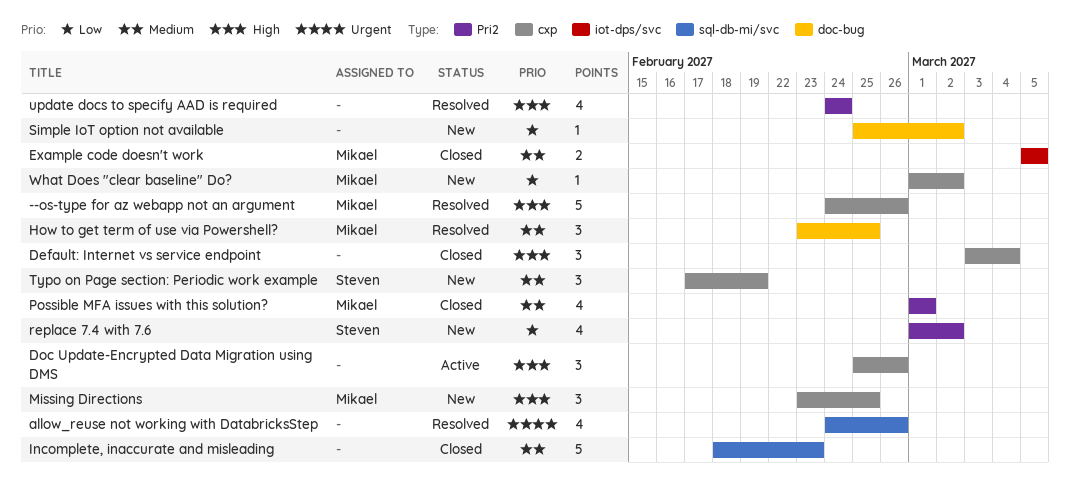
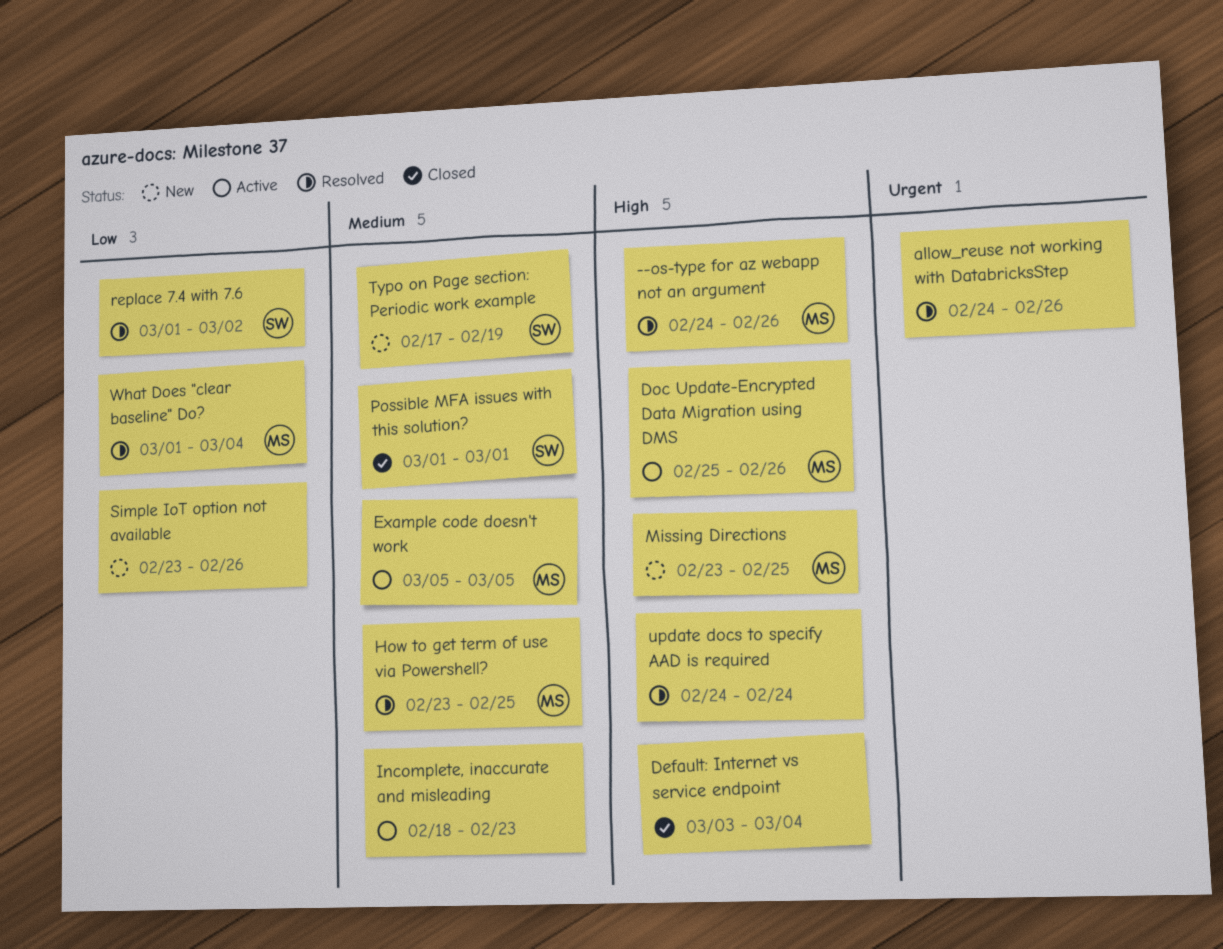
Doc Update-Encrypted Data Migration using DMS, owner: none -> Mikael
Example code doesn't work, status: Closed -> Active
Incomplete, inaccurate and misleading, status: Closed -> Active
Possible MFA issues with this solution?, owner: Mikael -> Steven
replace 7.4 with 7.6, status: New -> Resolved
Simple IoT option not available, start: Feb 25 -> Feb 23
Simple IoT option not available, due: Mar 2 -> Feb 26
What Does "clear baseline" Do?, status: New -> Resolved
What Does "clear baseline" Do?, due: Mar 2 -> Mar 4

